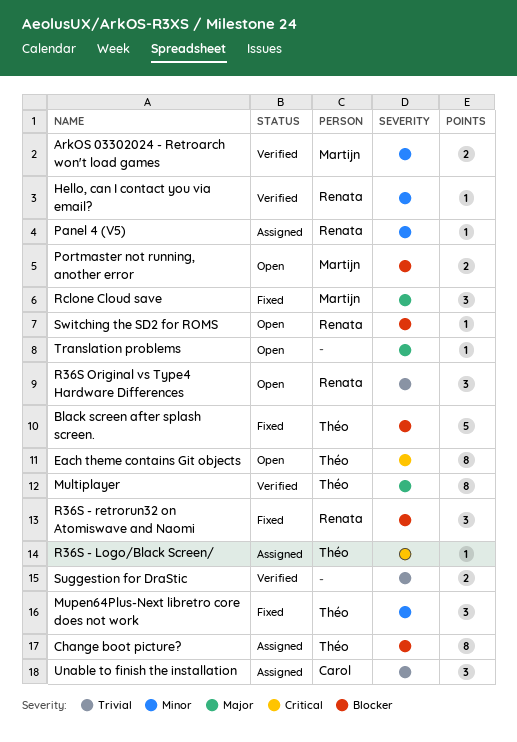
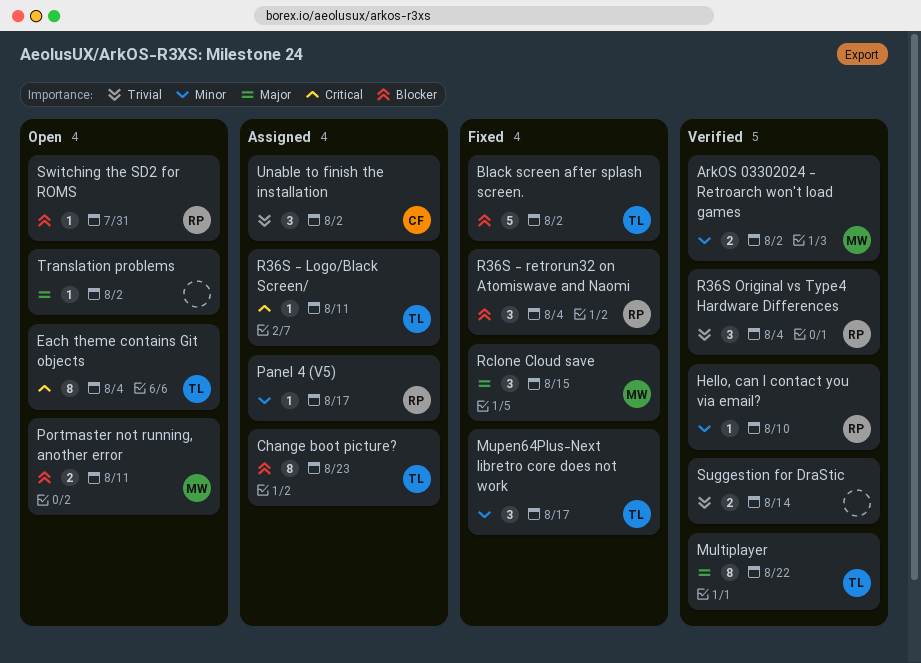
R36S Original vs Type4 Hardware Differences, status: Open -> Verified

